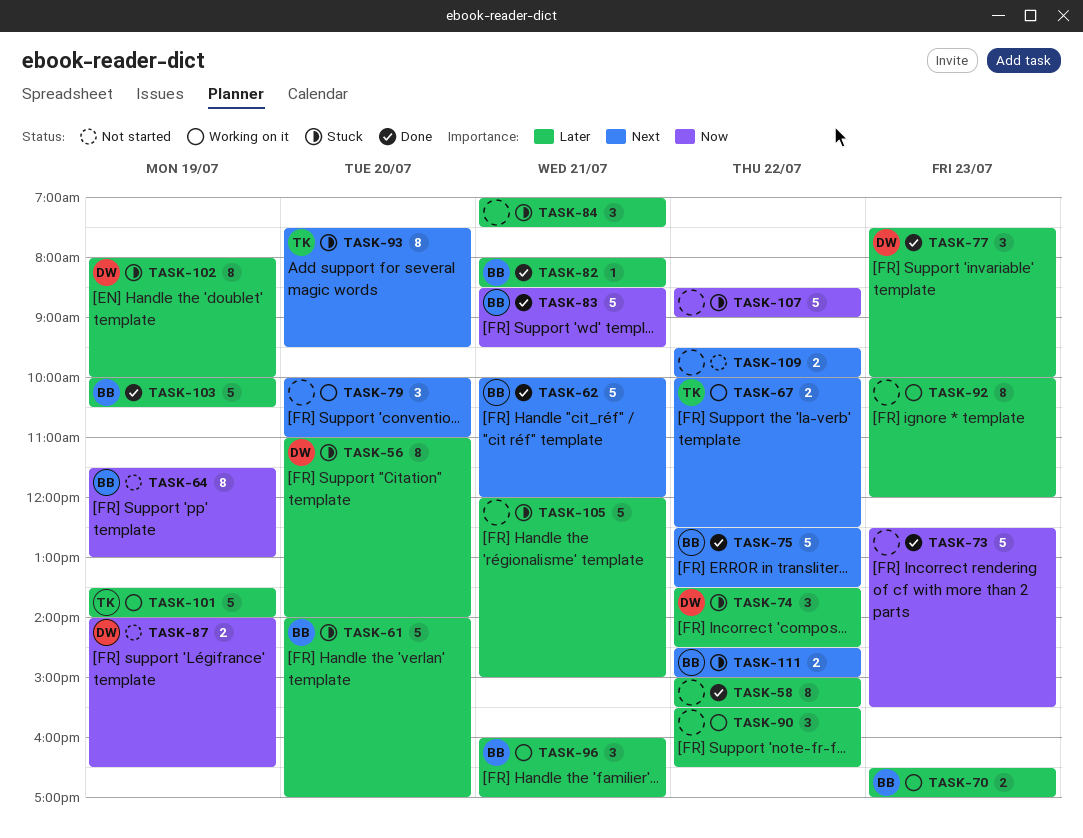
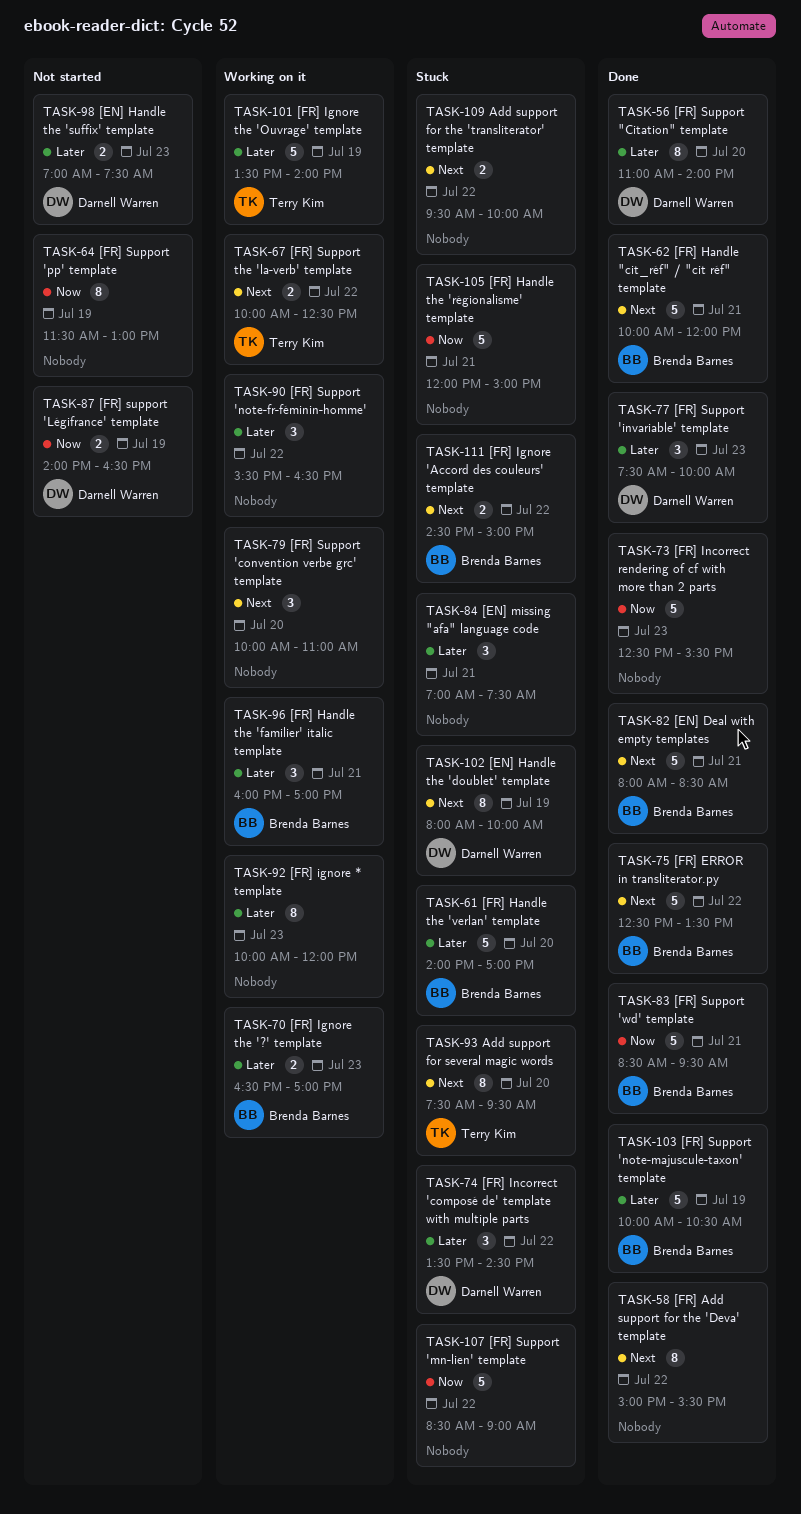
TASK-56, status: Stuck -> Done
TASK-58, priority: Later -> Next
TASK-64, owner: Brenda Barnes -> none
TASK-82, priority: Later -> Next
TASK-82, estimate: 1 -> 5
TASK-98: none -> present
TASK-102, priority: Later -> Next
TASK-105, priority: Later -> Now
TASK-109, status: Not started -> Stuck

